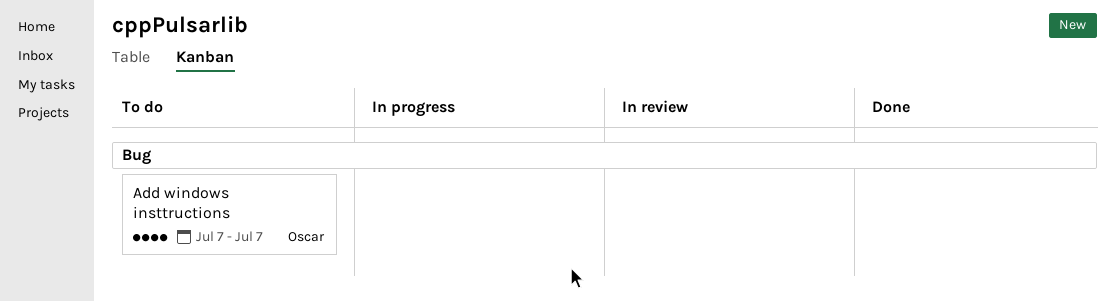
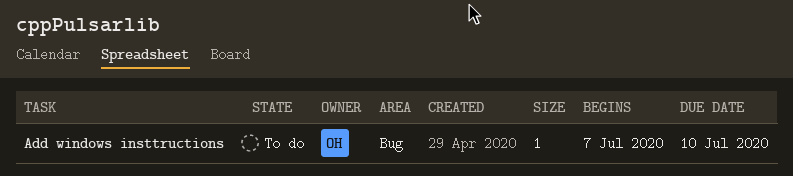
Add windows insttructions, estimate: 4 -> 1
Add windows insttructions, due: Jul 7 -> Jul 10

